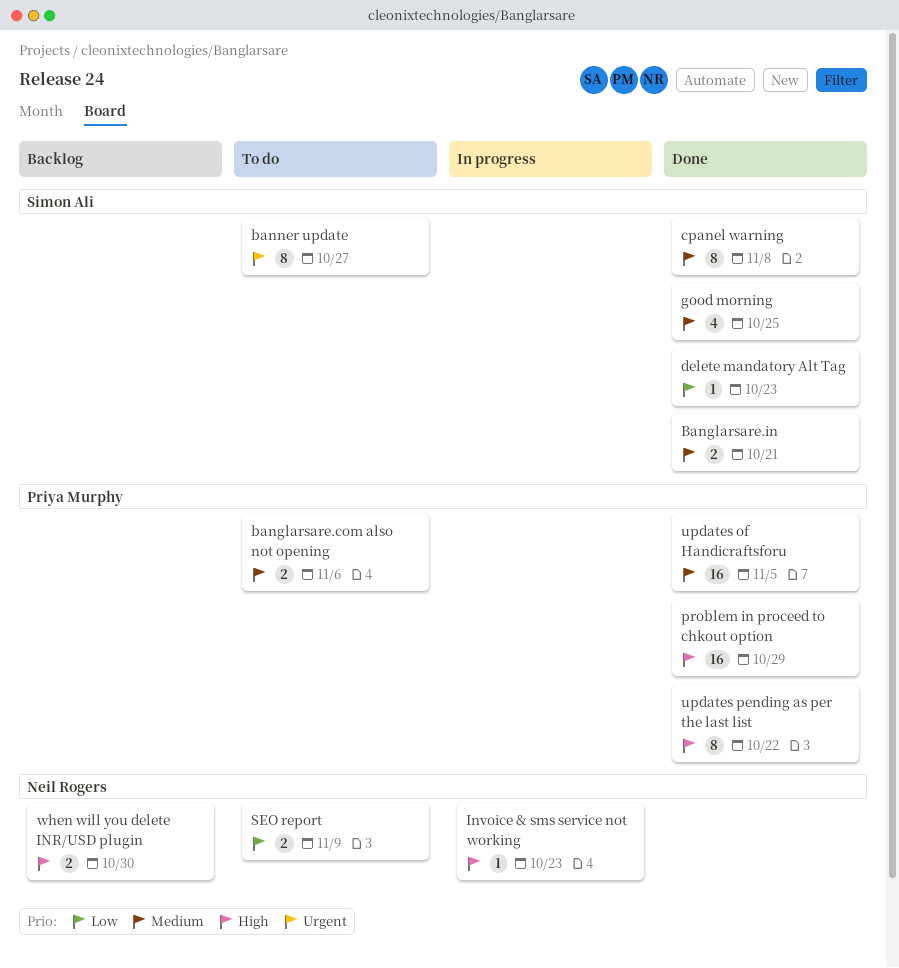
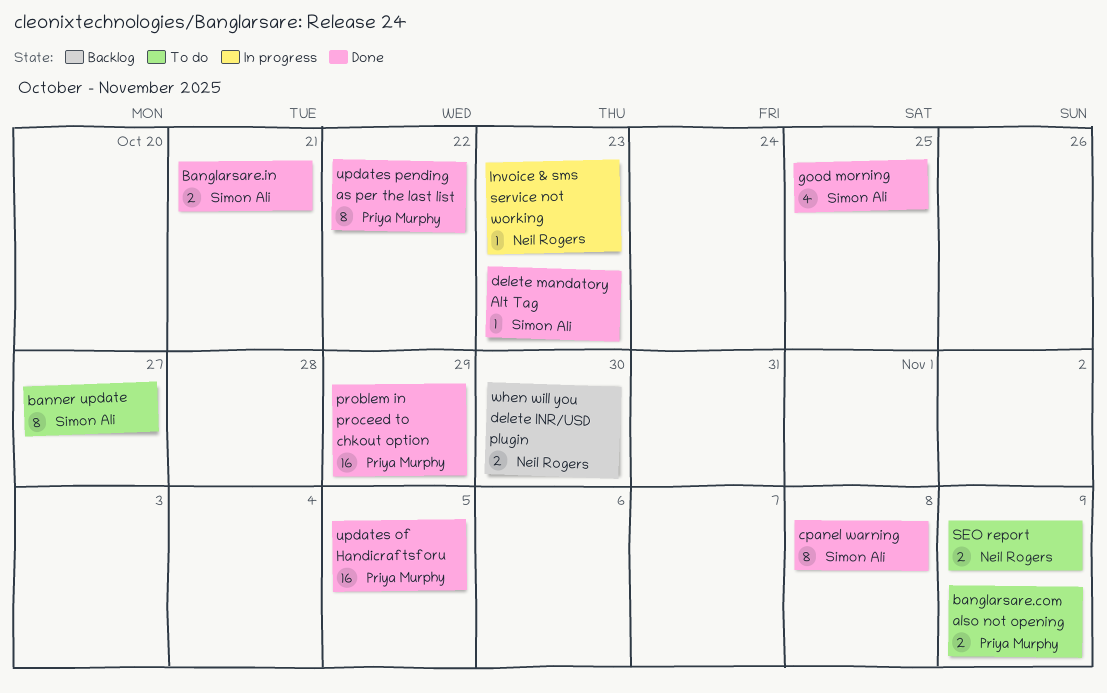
banglarsare.com also not opening, due: Nov 6 -> Nov 9

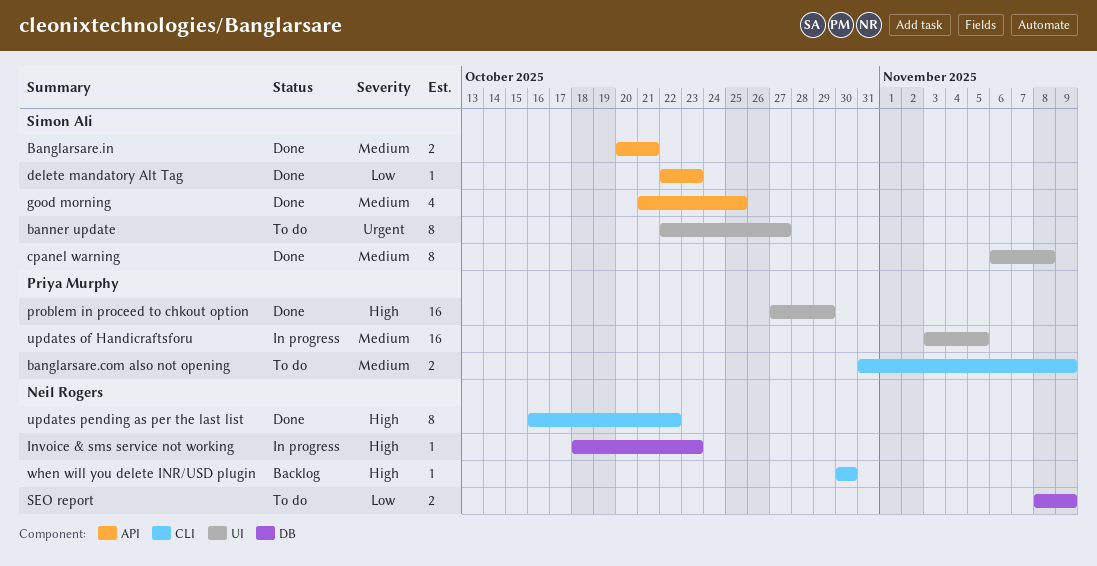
updates of Handicraftsforu, status: Done -> In progress
updates pending as per the last list, owner: Priya Murphy -> Neil Rogers
when will you delete INR/USD plugin, estimate: 2 -> 1

